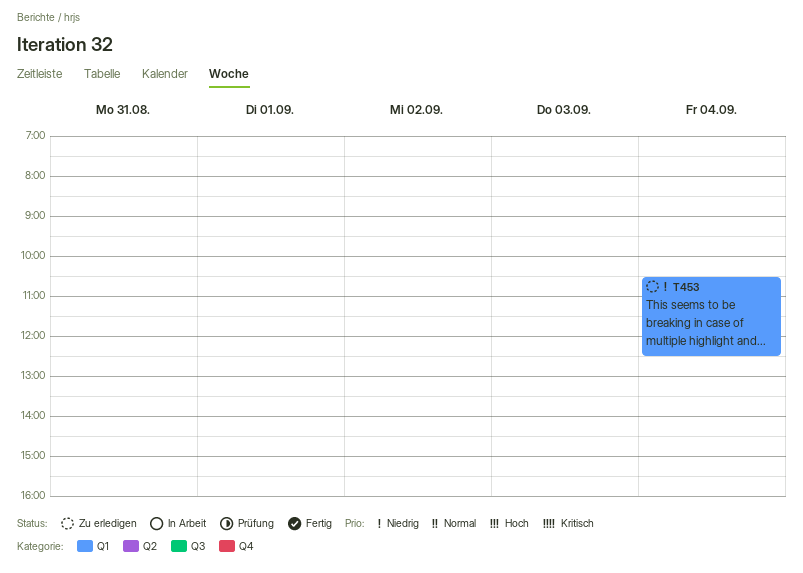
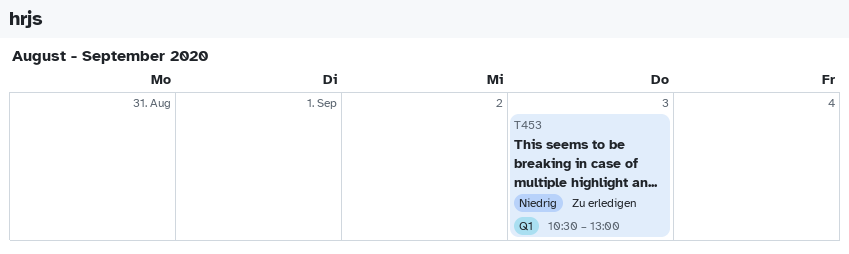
T453, day: Sep 4 -> Sep 3
T453, ends: 12:30 -> 13:00

